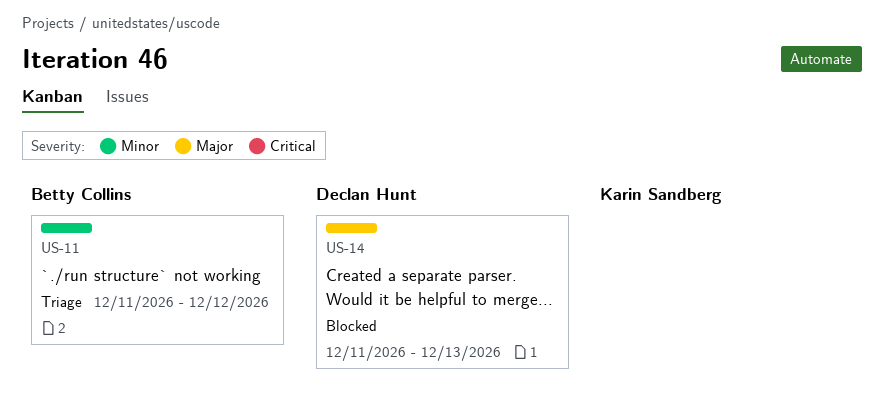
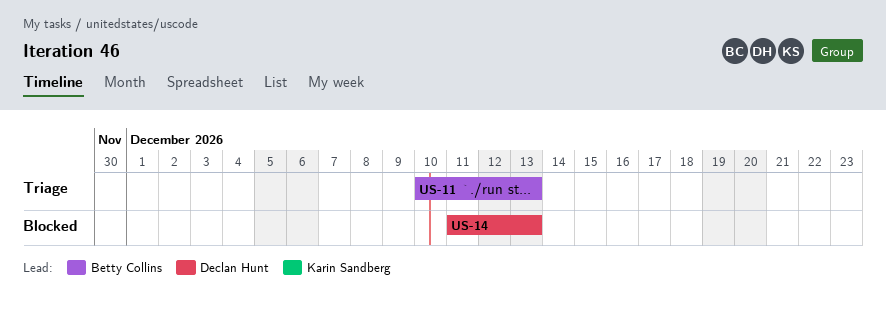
US-11, start: Dec 11 -> Dec 10
US-11, due: Dec 12 -> Dec 13

